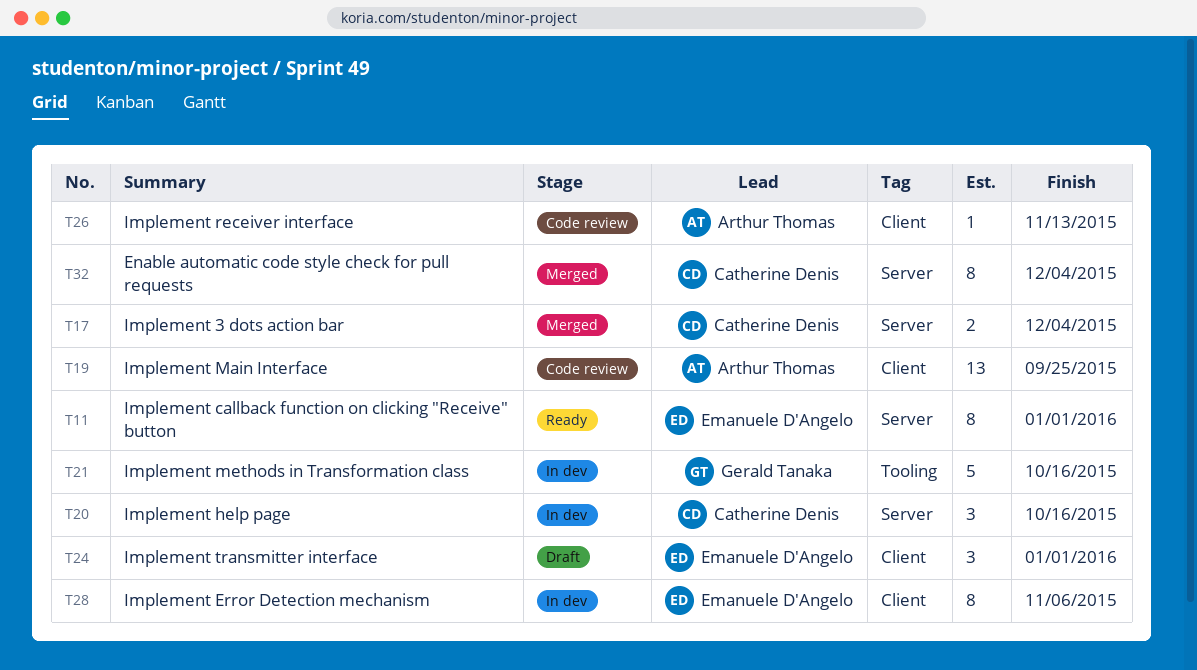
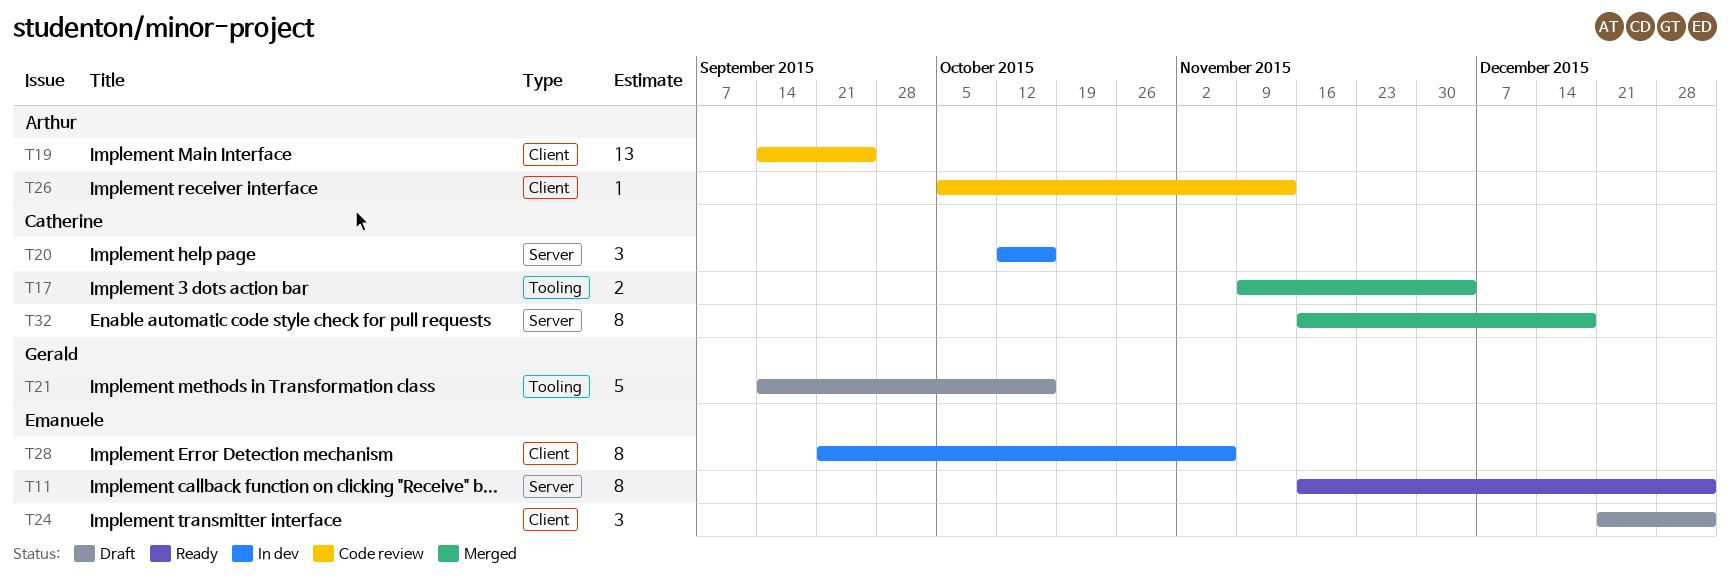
T17, label: Server -> Tooling
T21, status: In dev -> Draft
T32, due: Dec 4 -> Dec 18

